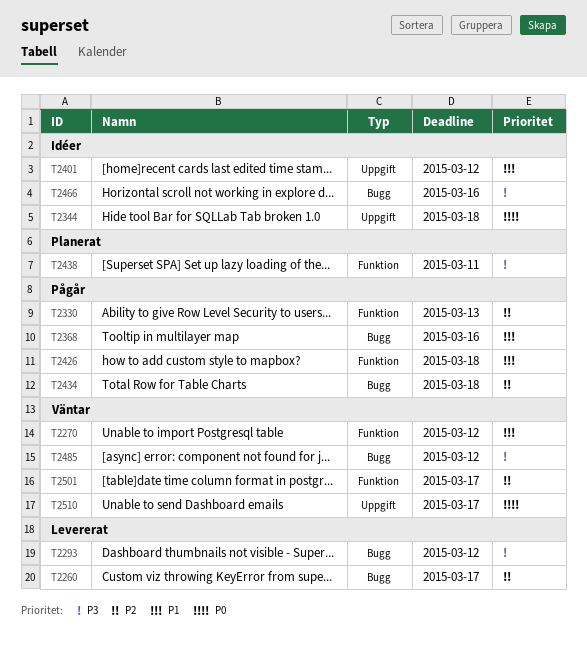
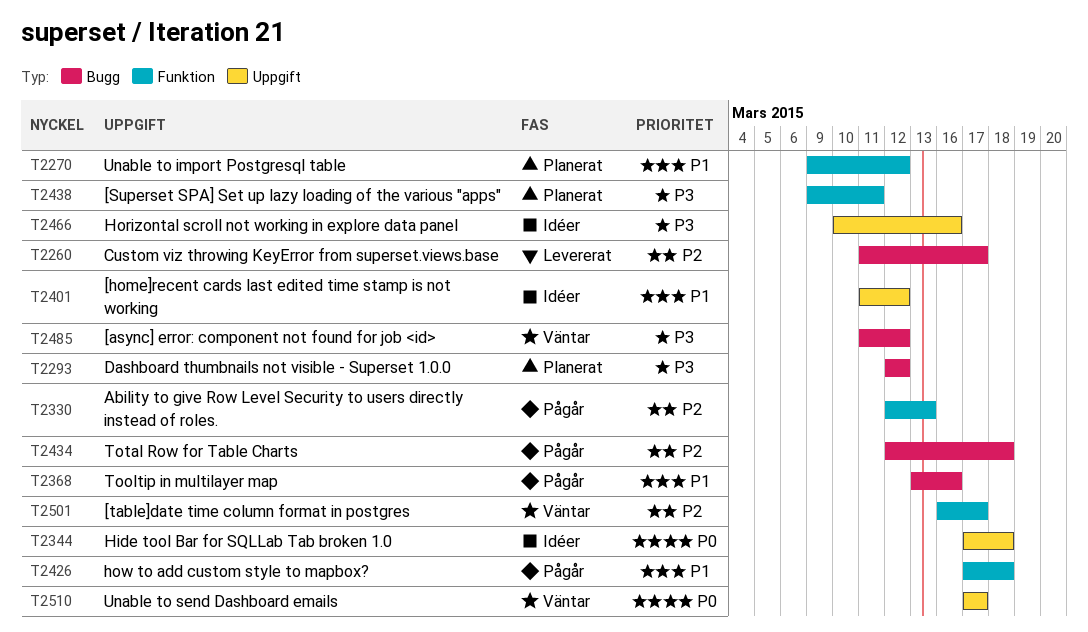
T2270, status: Väntar -> Planerat
T2293, status: Levererat -> Planerat
T2466, label: Bugg -> Uppgift

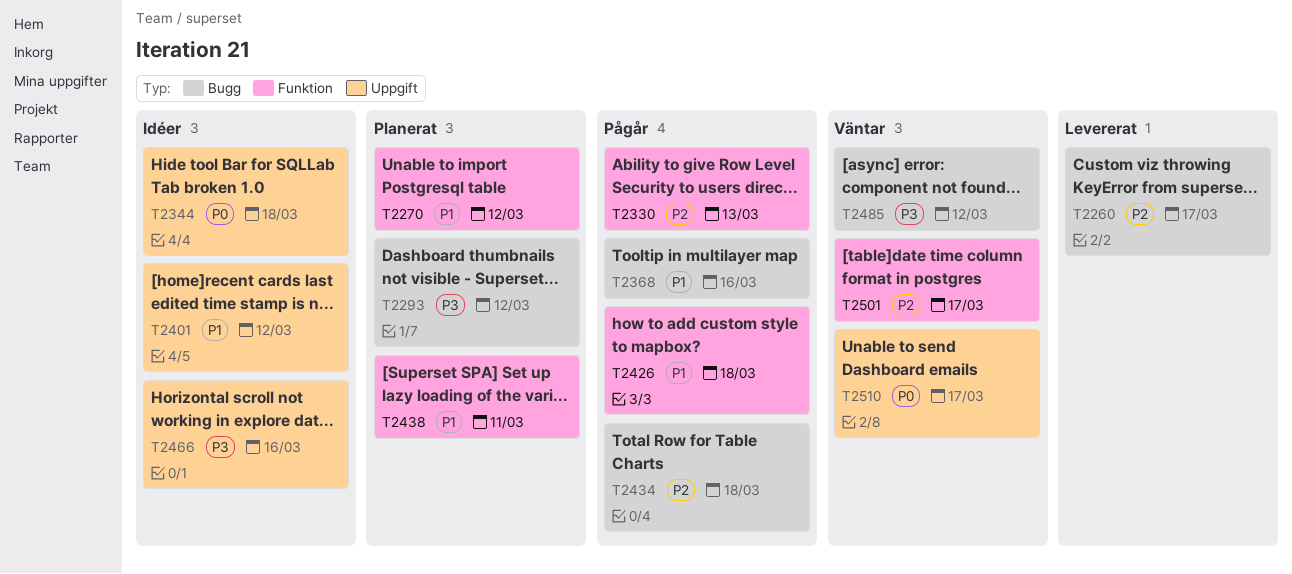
T2438, priority: P3 -> P1

